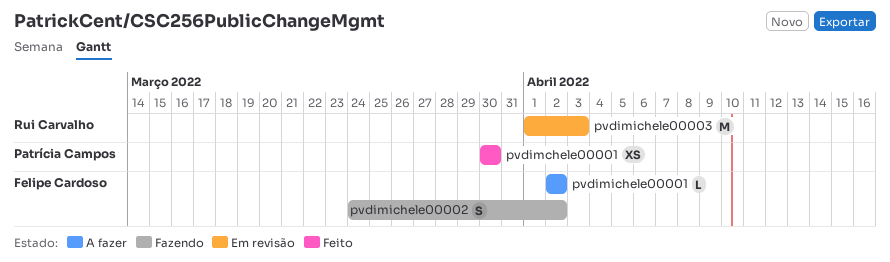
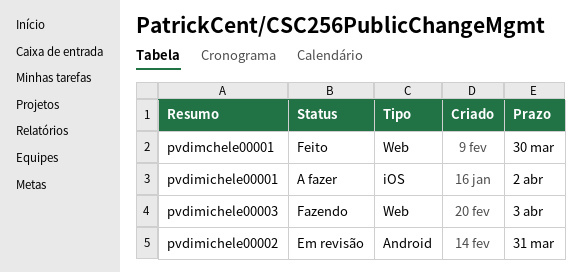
pvdimichele00002, status: Fazendo -> Em revisão
pvdimichele00002, due: Apr 2 -> Mar 31
pvdimichele00003, status: Em revisão -> Fazendo

